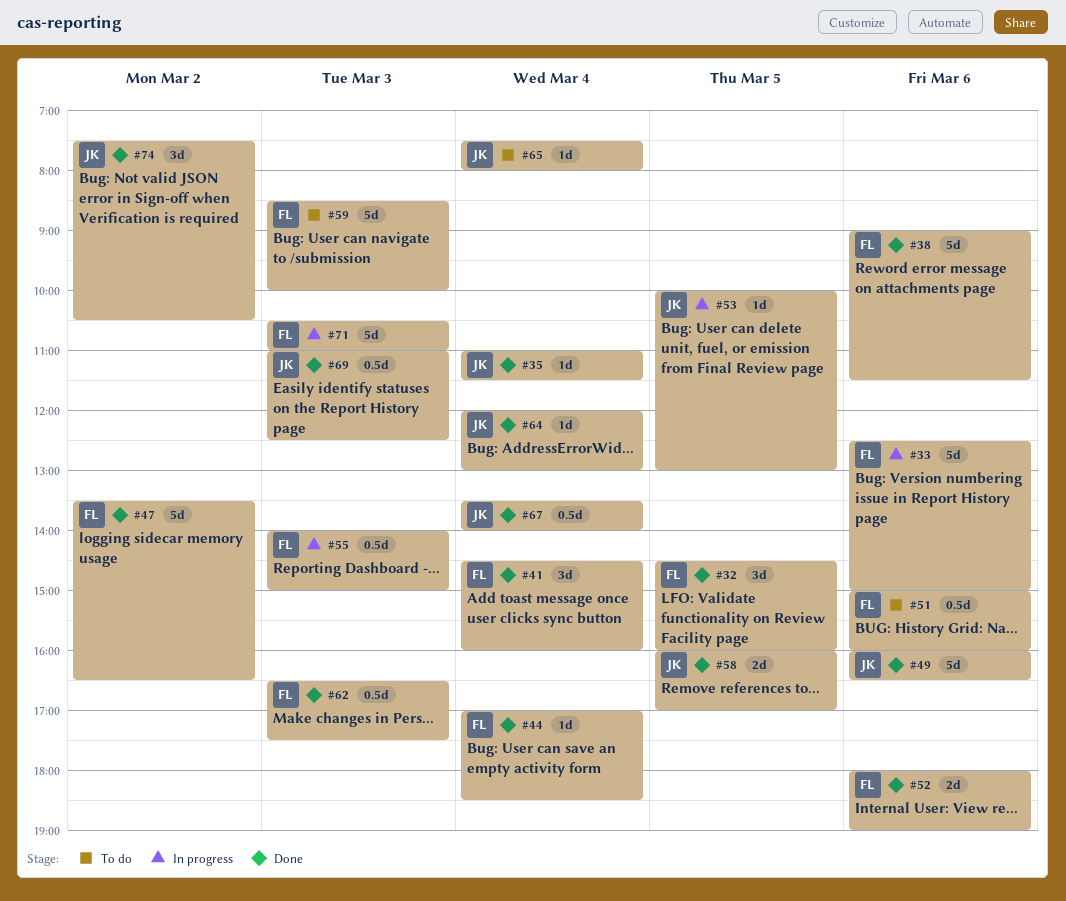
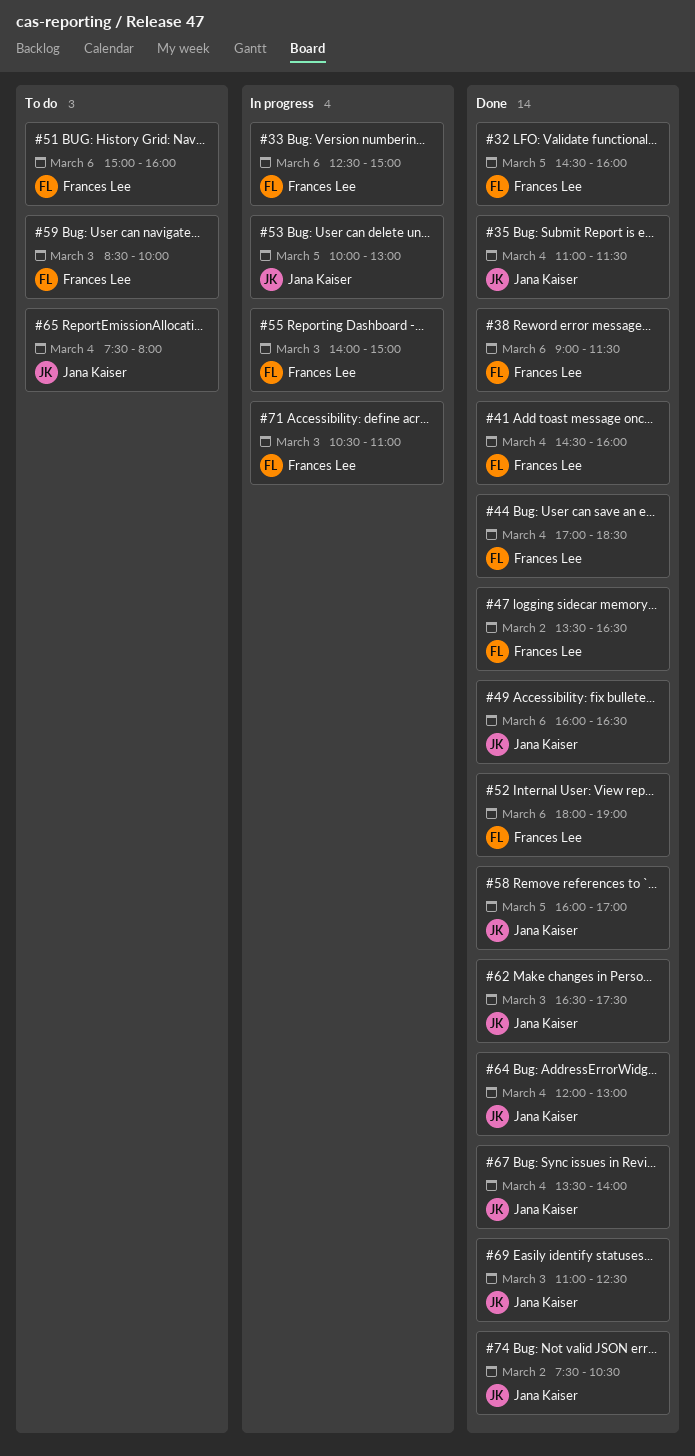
#62, owner: Frances Lee -> Jana Kaiser

